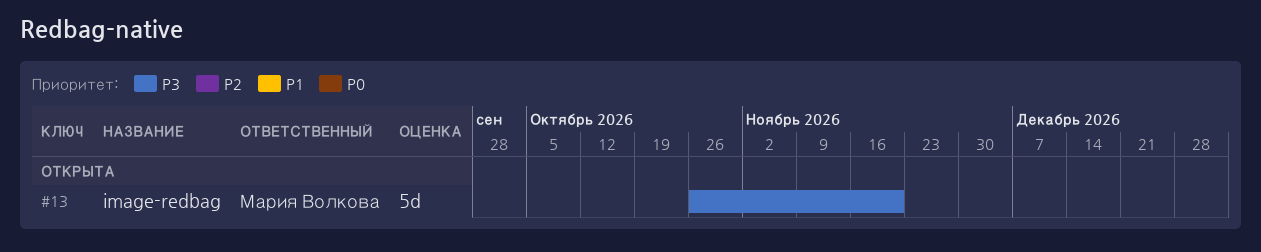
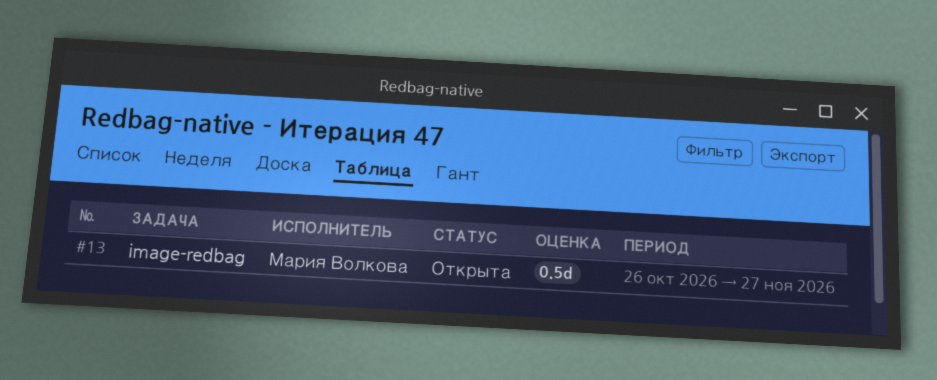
#13, estimate: 5d -> 0.5d
#13, due: Nov 20 -> Nov 27

